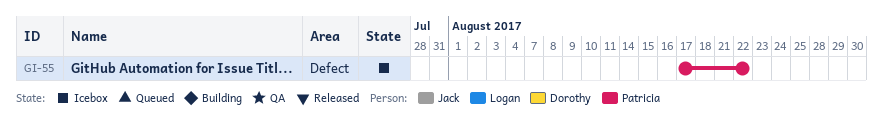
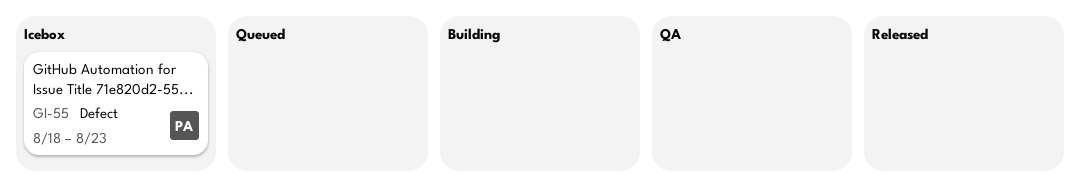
GI-55, start: Aug 17 -> Aug 18
GI-55, due: Aug 22 -> Aug 23

